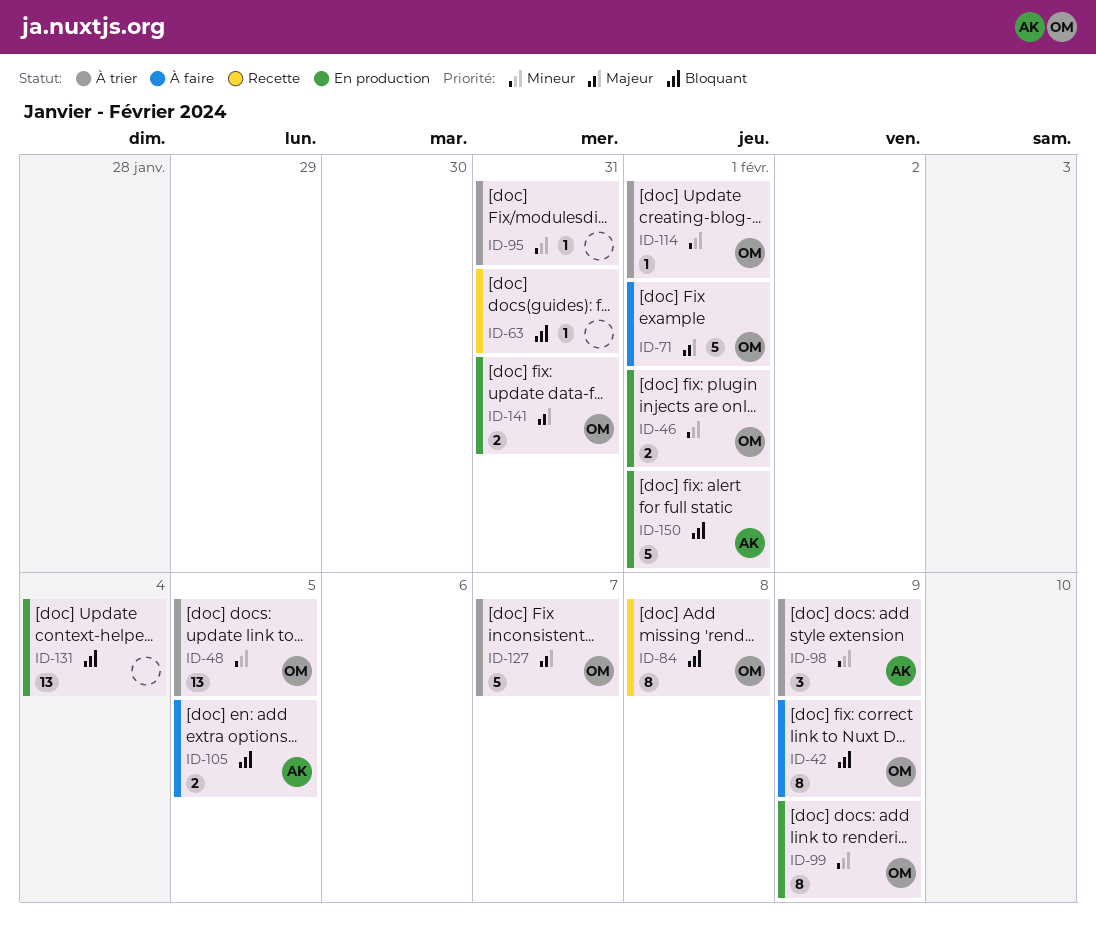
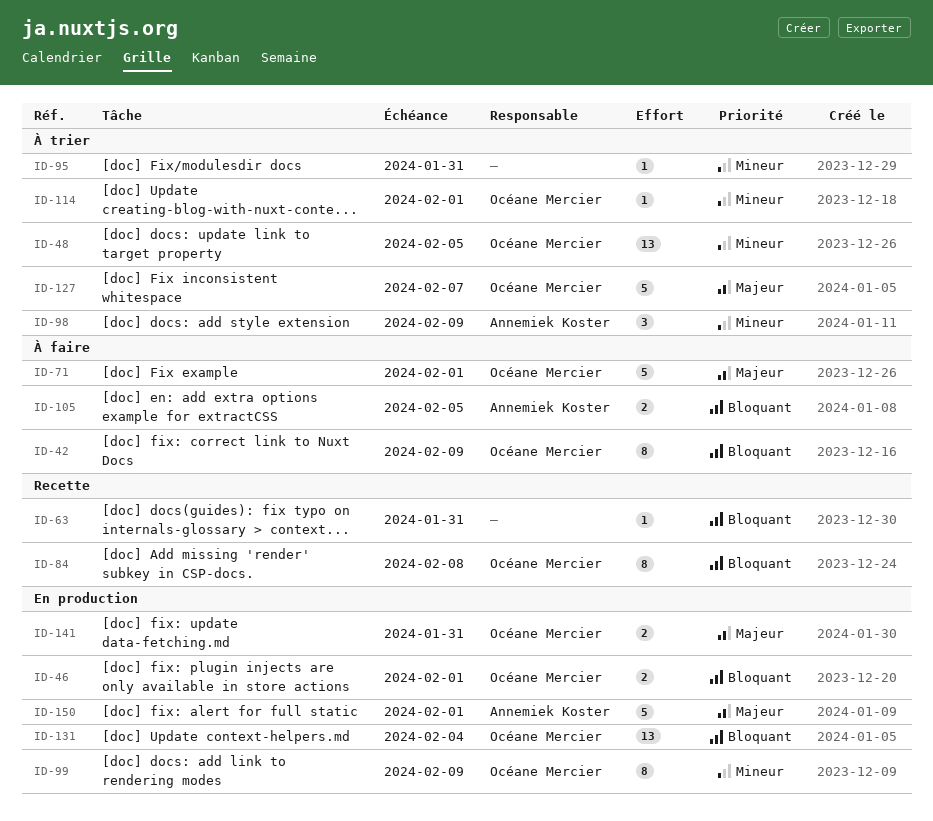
ID-46, priority: Mineur -> Bloquant
ID-131, owner: none -> Océane Mercier
ID-150, priority: Bloquant -> Majeur

